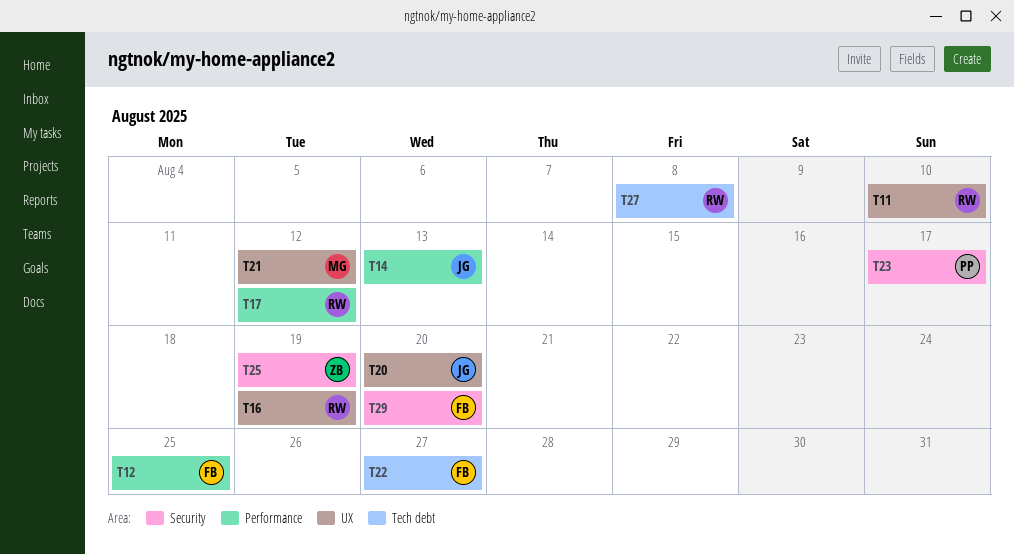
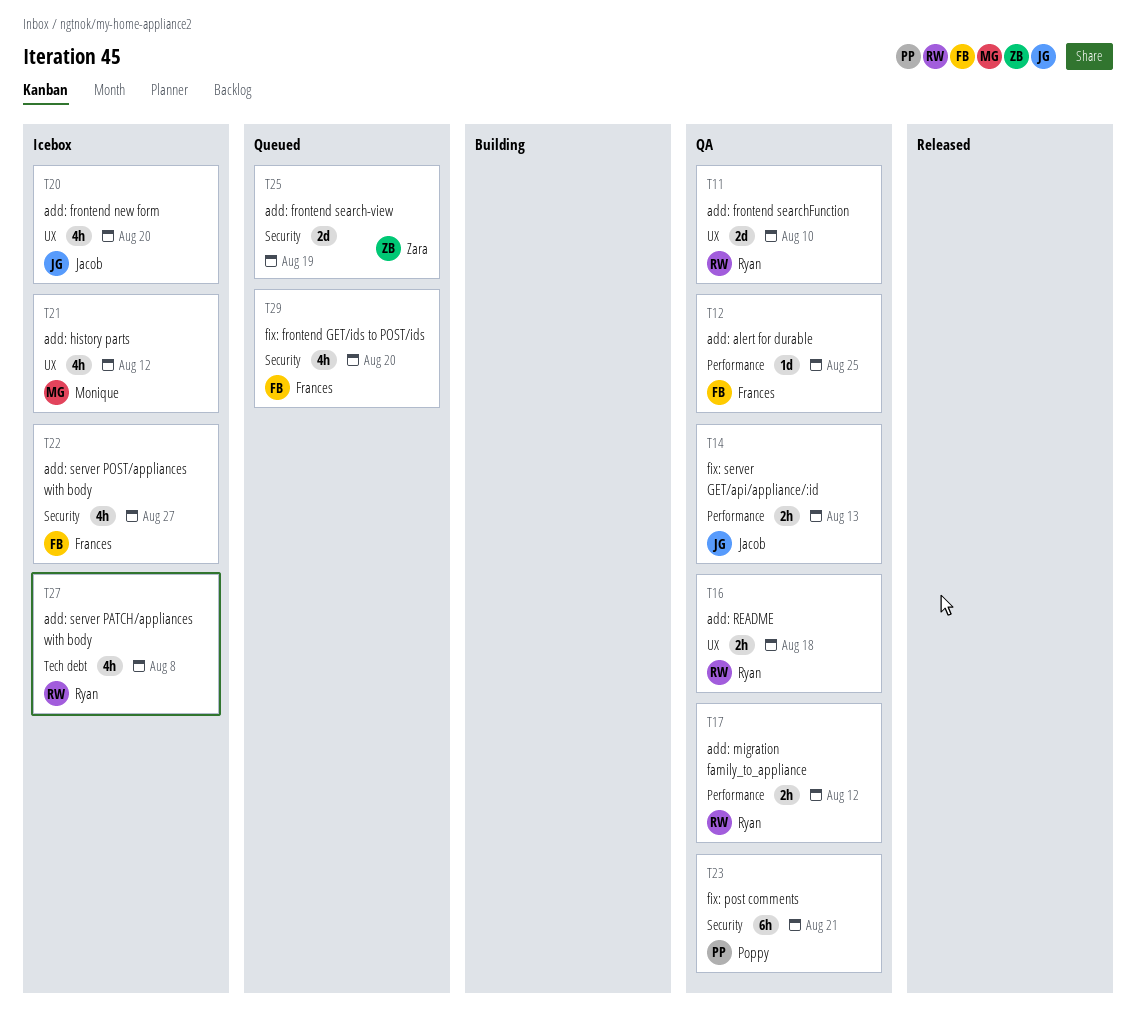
T16, due: Aug 19 -> Aug 18
T22, label: Tech debt -> Security
T23, due: Aug 17 -> Aug 21

